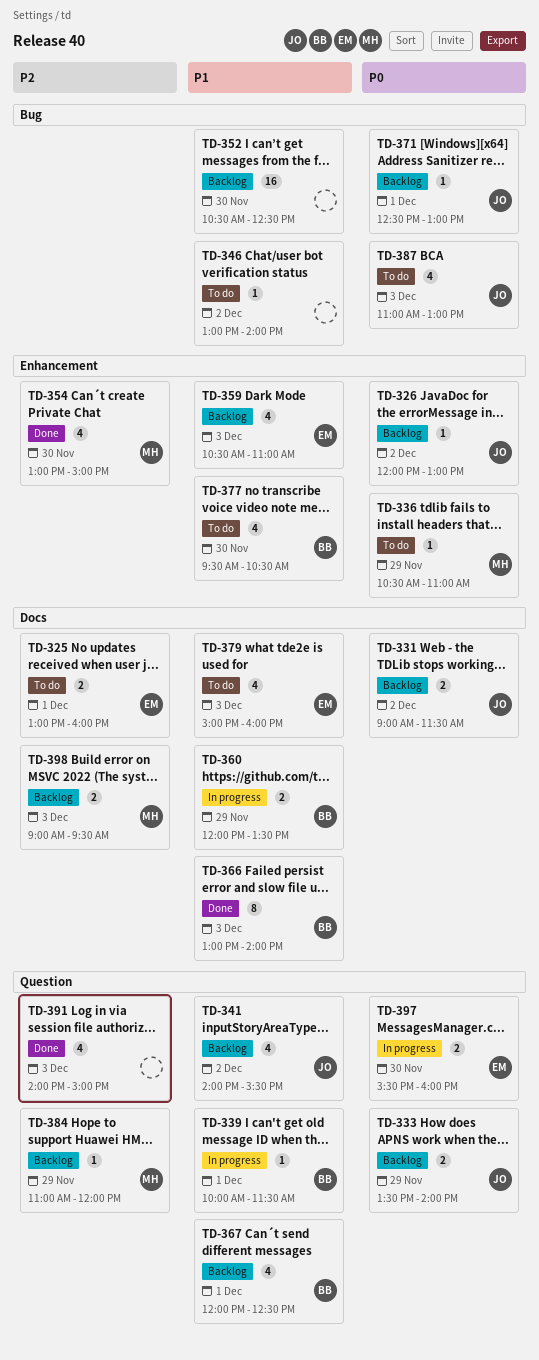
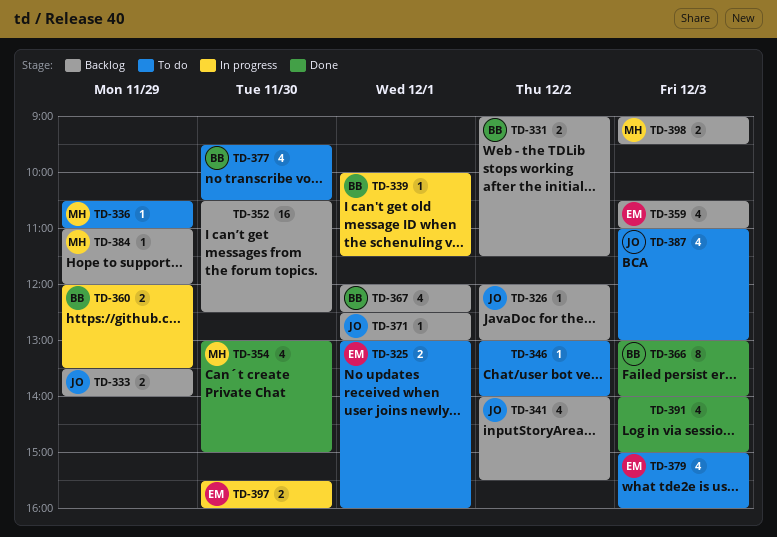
TD-331, owner: JO -> BB

